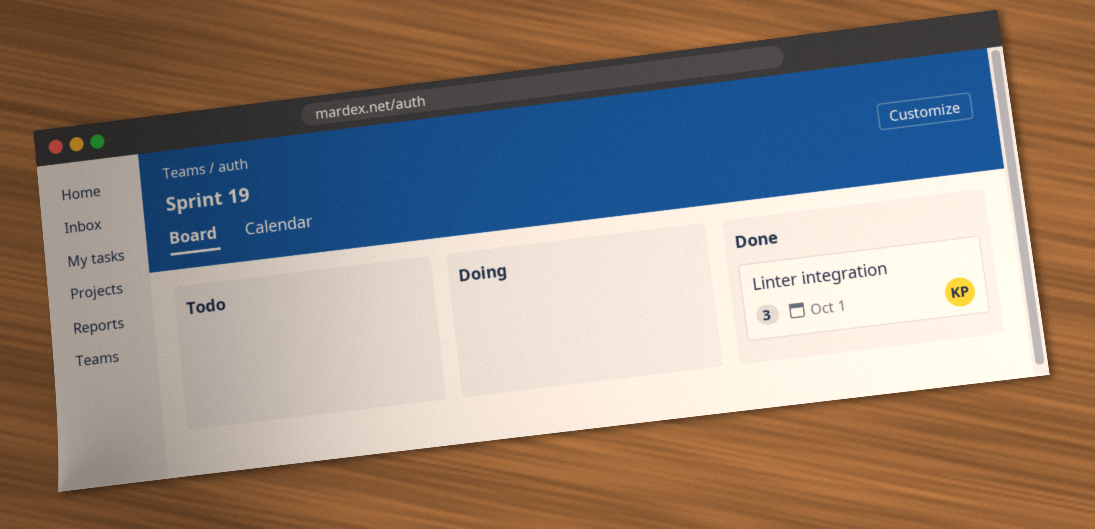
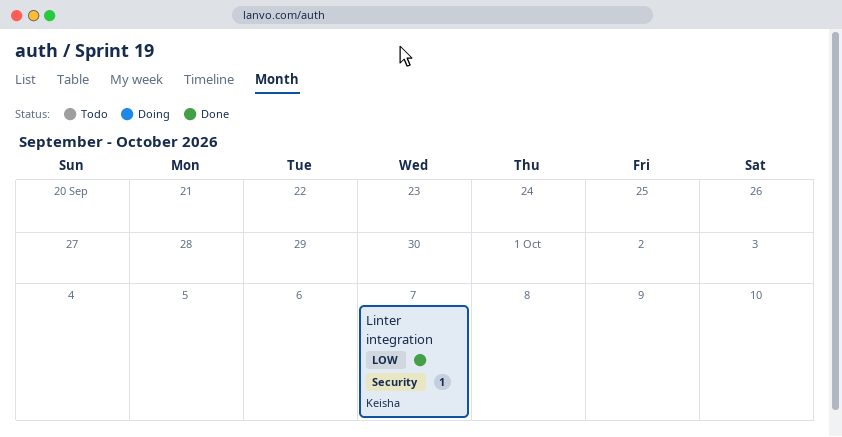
Linter integration, estimate: 3 -> 1
Linter integration, due: Oct 1 -> Oct 7

